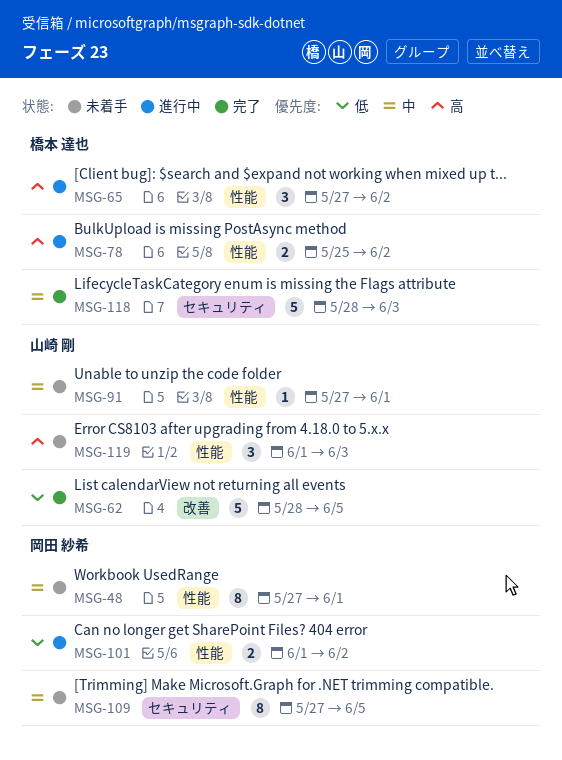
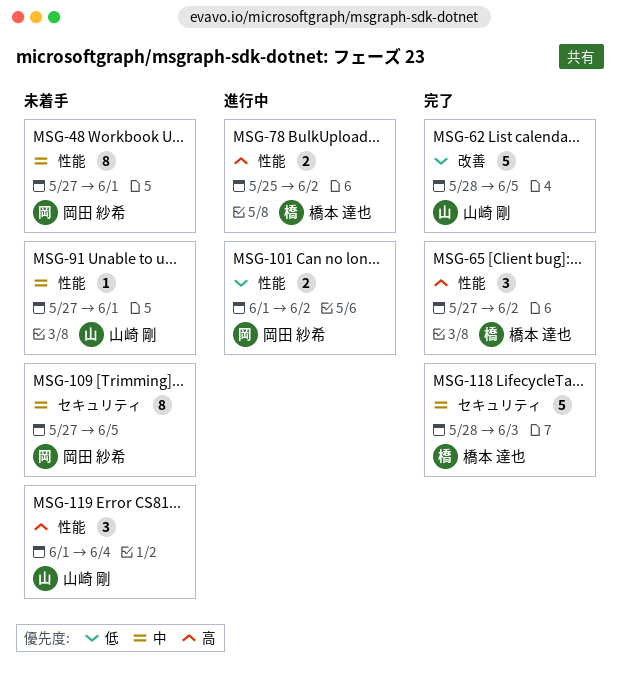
MSG-65, status: 進行中 -> 完了
MSG-119, due: Jun 3 -> Jun 4

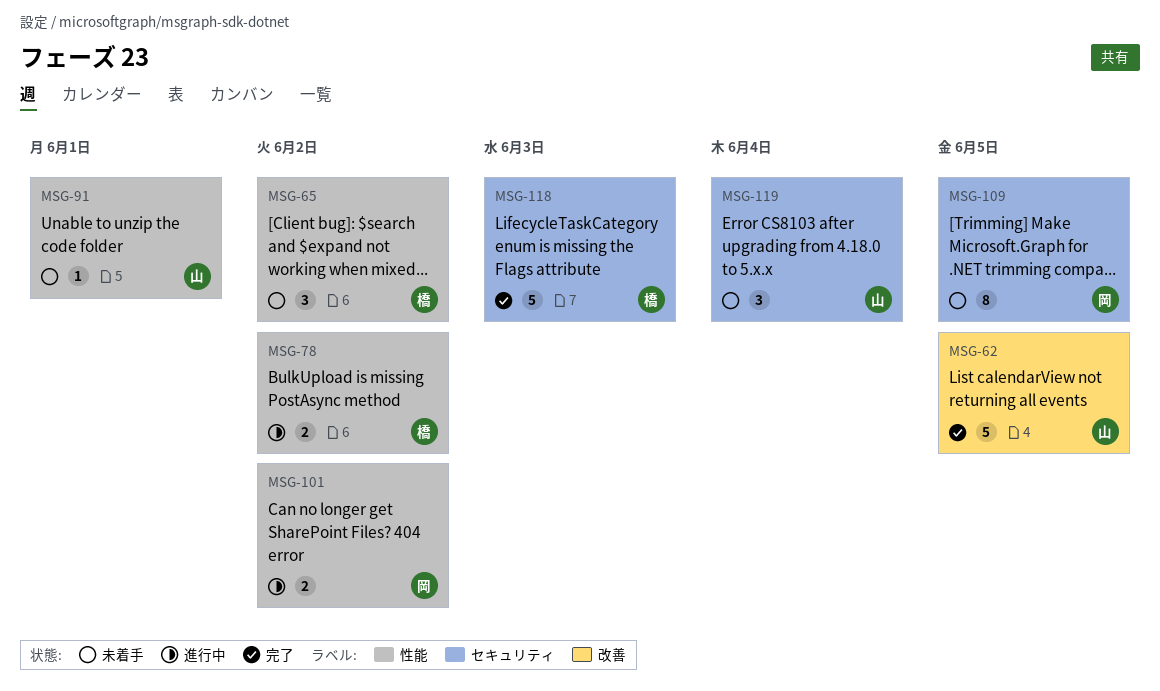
MSG-48: present -> none
MSG-65, status: 完了 -> 未着手
MSG-119, label: 性能 -> セキュリティ

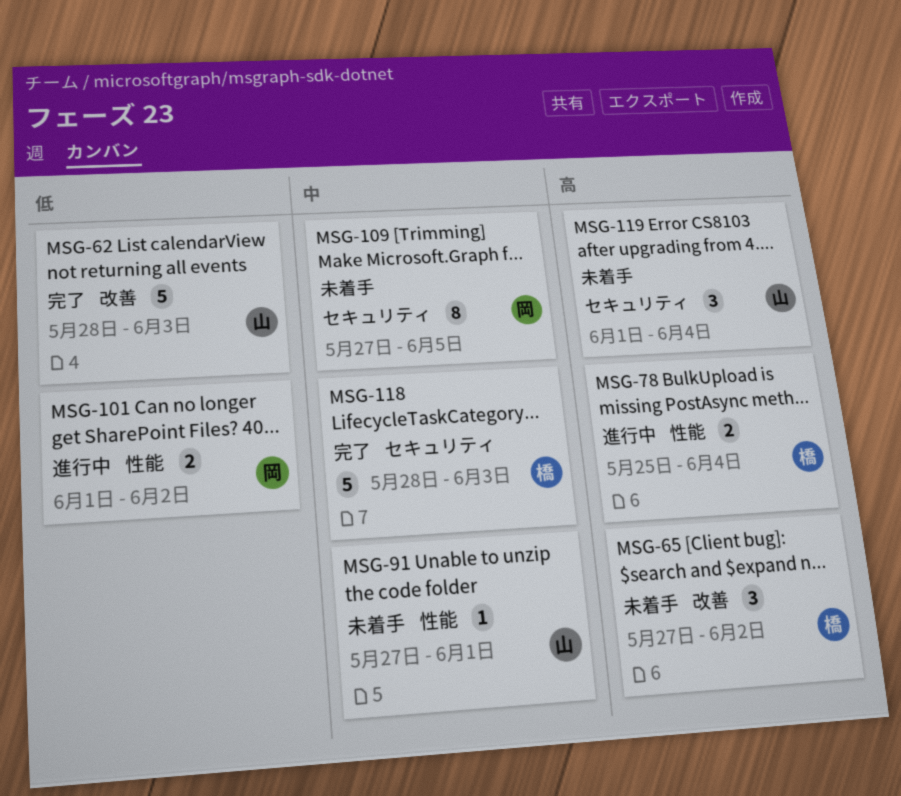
MSG-62, due: Jun 5 -> Jun 3
MSG-65, label: 性能 -> 改善
MSG-78, due: Jun 2 -> Jun 4

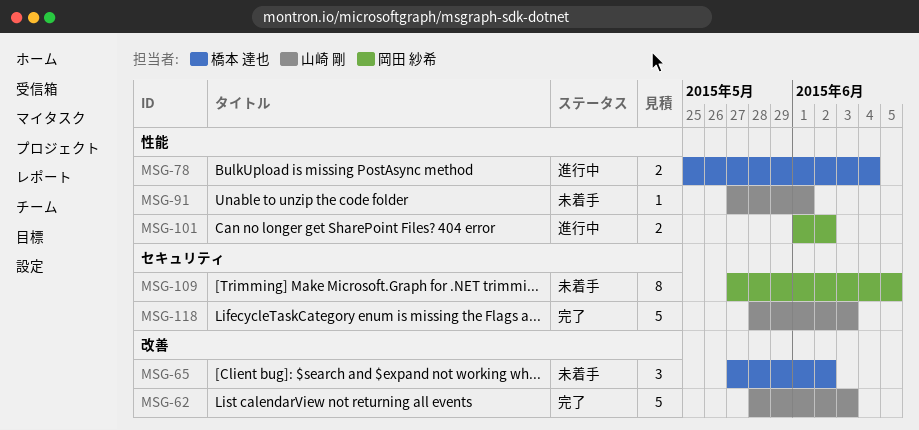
MSG-118, owner: 橋本 達也 -> 山崎 剛
MSG-119: present -> none

